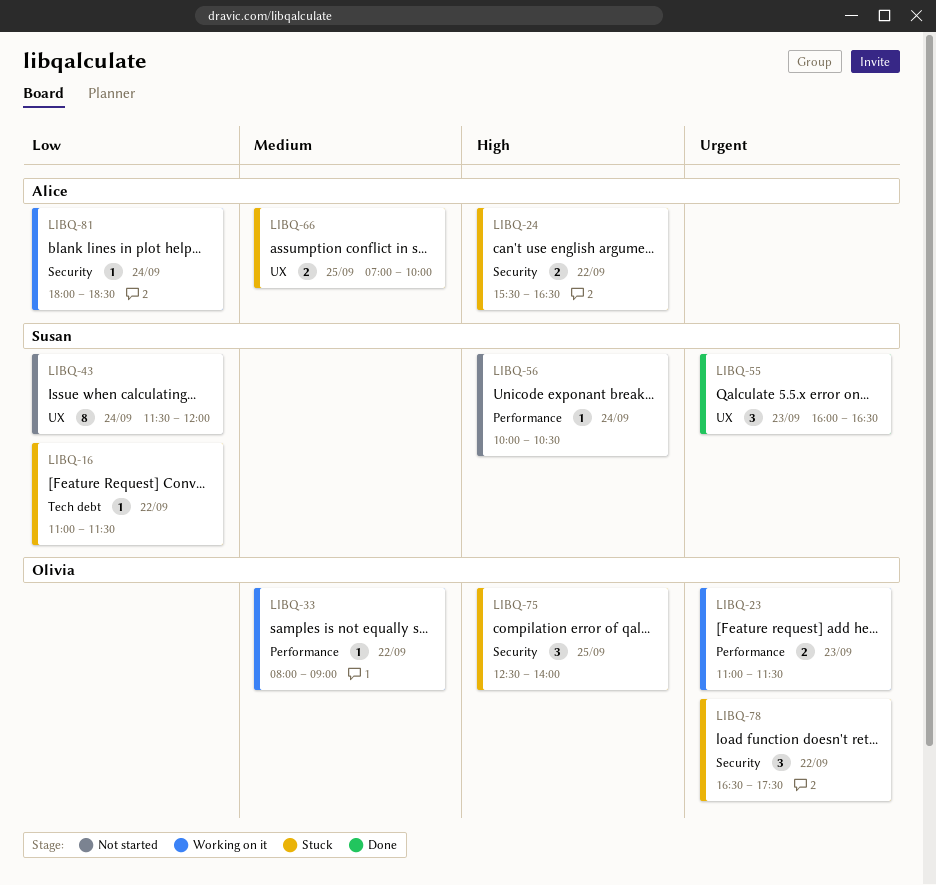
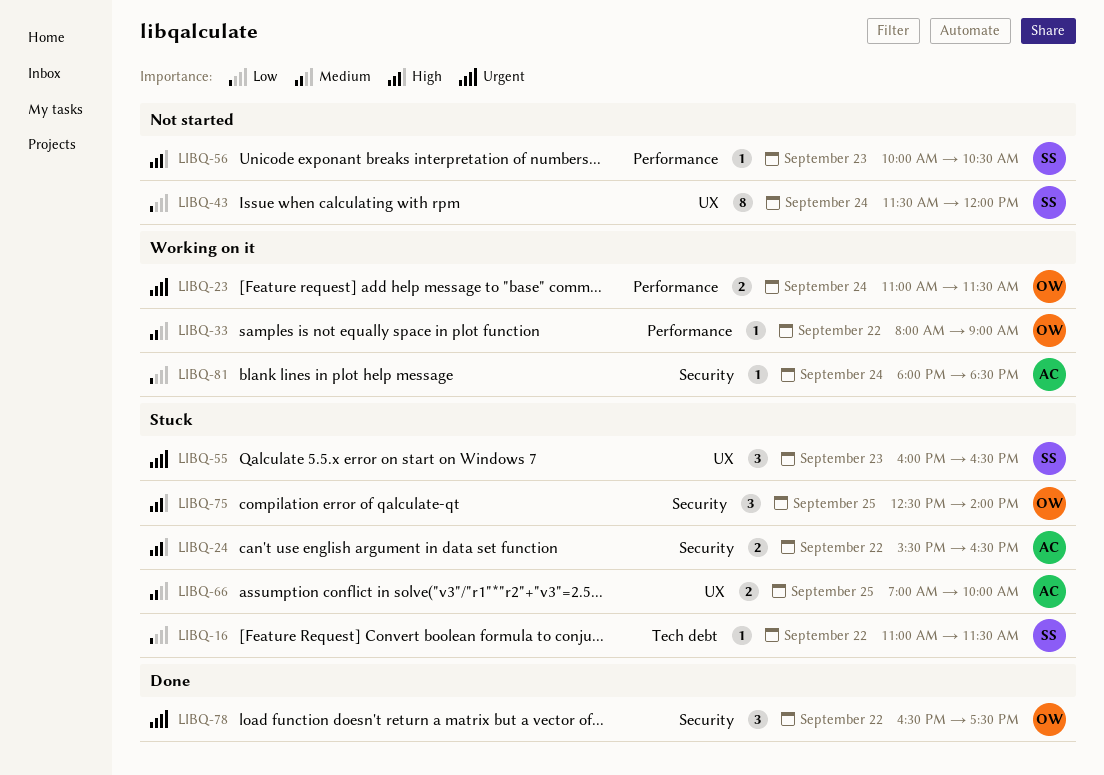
LIBQ-23, day: Sep 23 -> Sep 24
LIBQ-55, status: Done -> Stuck
LIBQ-56, day: Sep 24 -> Sep 23
LIBQ-78, status: Stuck -> Done

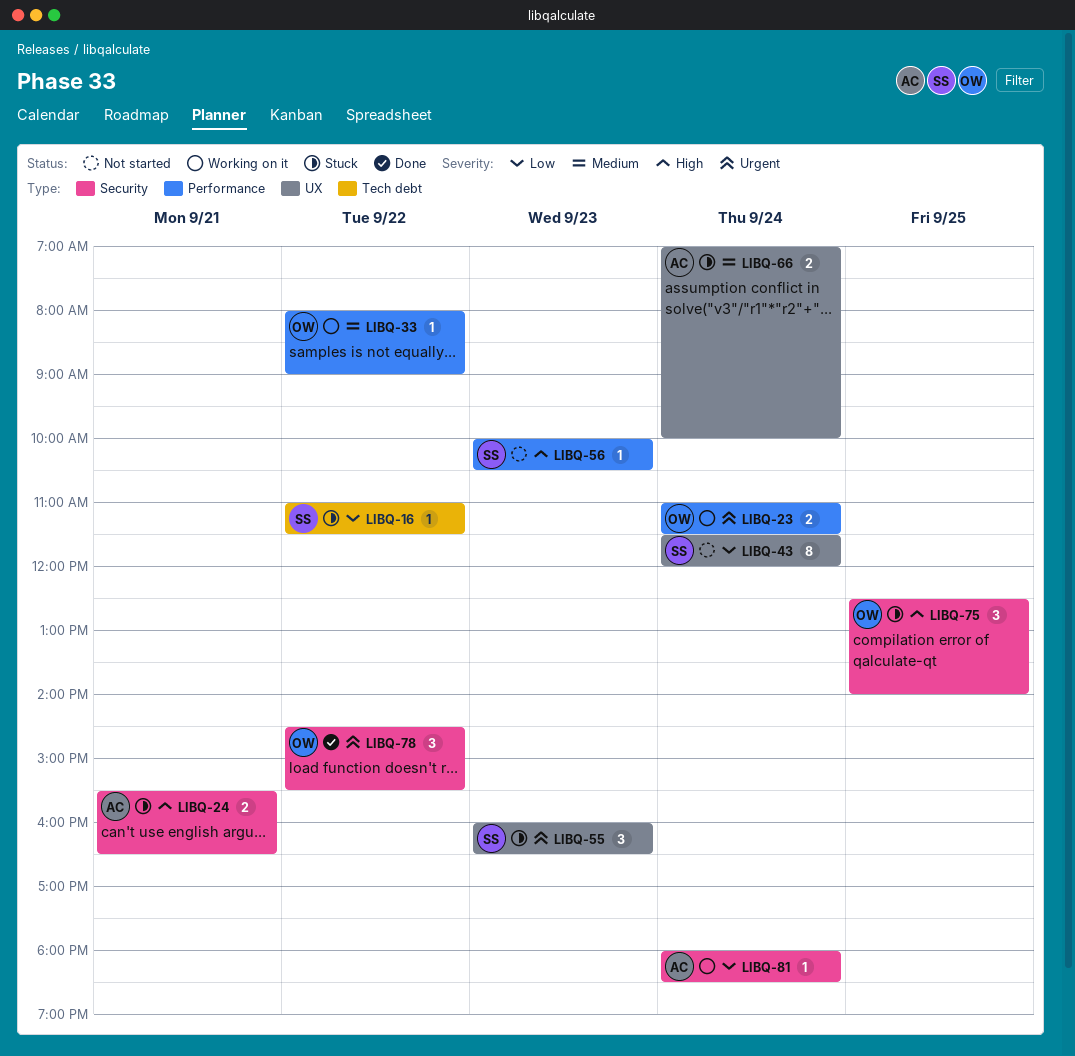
LIBQ-24, day: Sep 22 -> Sep 21
LIBQ-66, day: Sep 25 -> Sep 24
LIBQ-78, begins: 16:30 -> 14:30
LIBQ-78, ends: 17:30 -> 15:30

